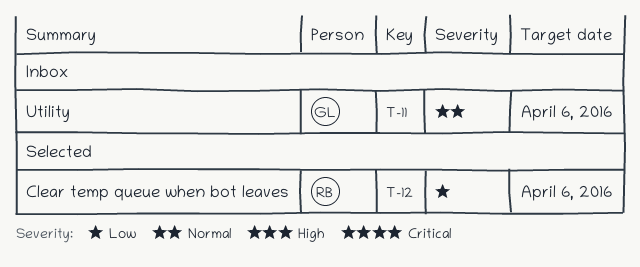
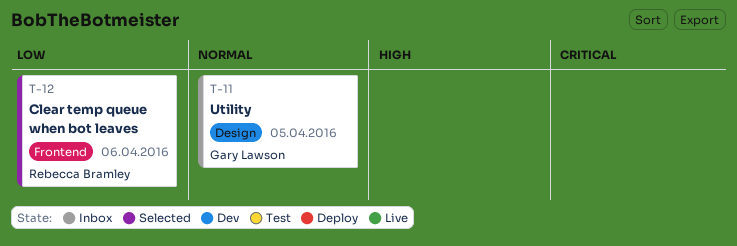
T-11, due: Apr 6 -> Apr 5

